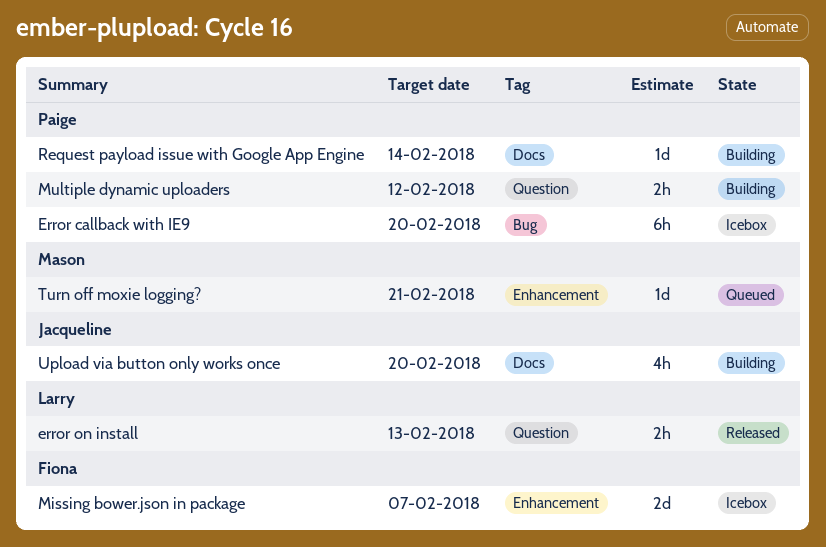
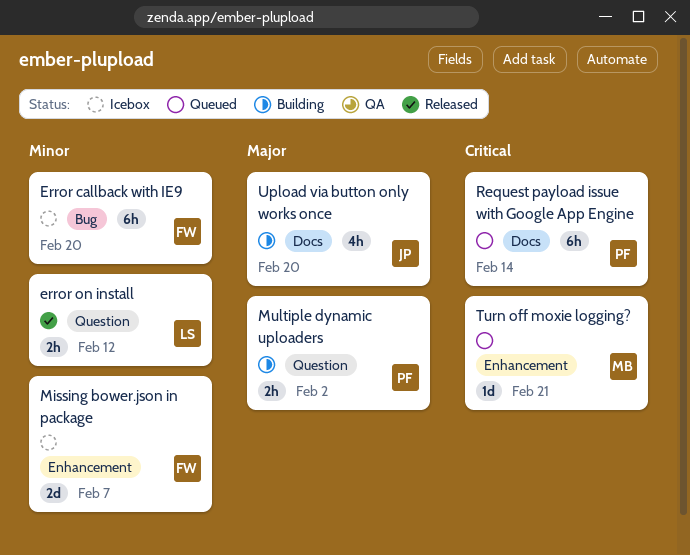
Error callback with IE9, owner: Paige -> Fiona
error on install, due: Feb 13 -> Feb 12
Multiple dynamic uploaders, due: Feb 12 -> Feb 2
Request payload issue with Google App Engine, status: Building -> Queued
Request payload issue with Google App Engine, estimate: 1d -> 6h

